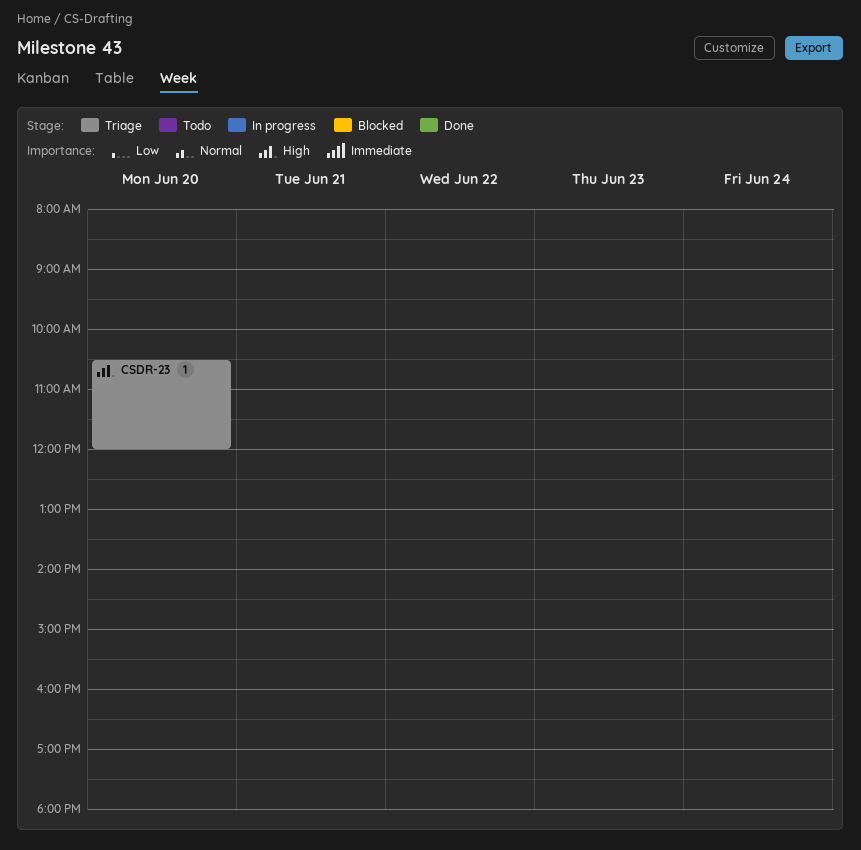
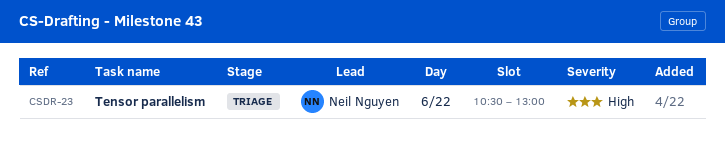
CSDR-23, day: Jun 20 -> Jun 22
CSDR-23, ends: 12:00 -> 13:00

